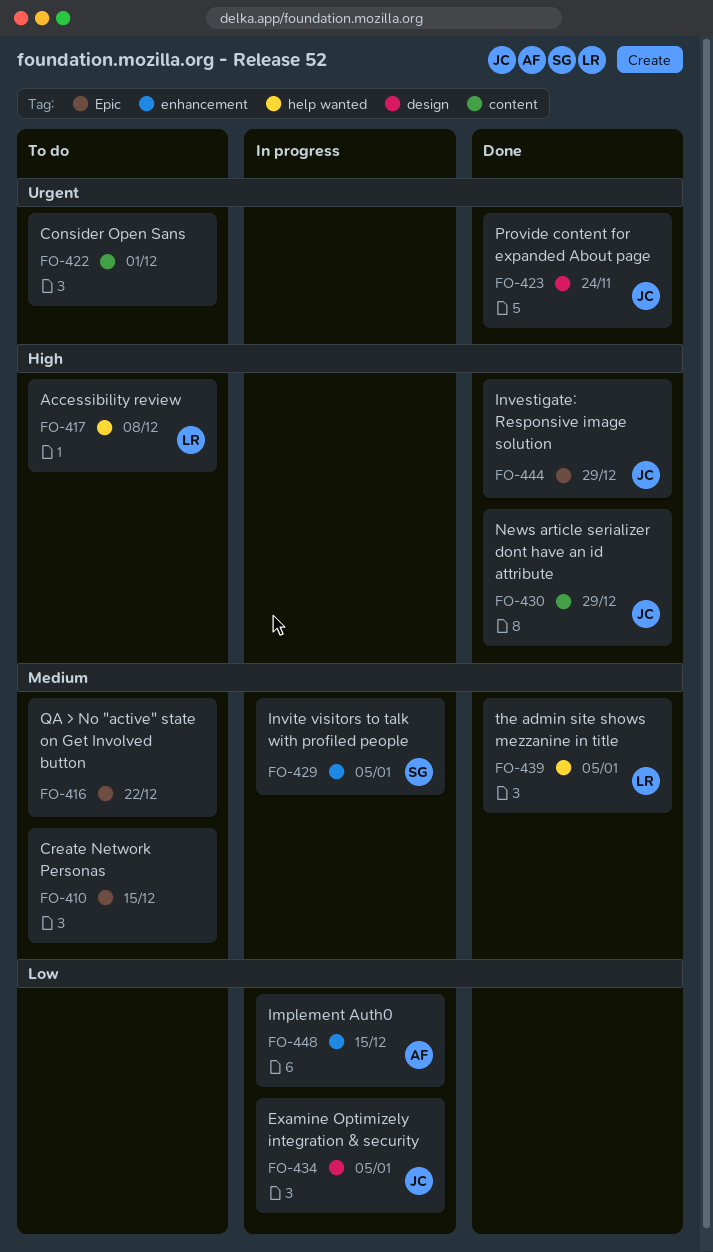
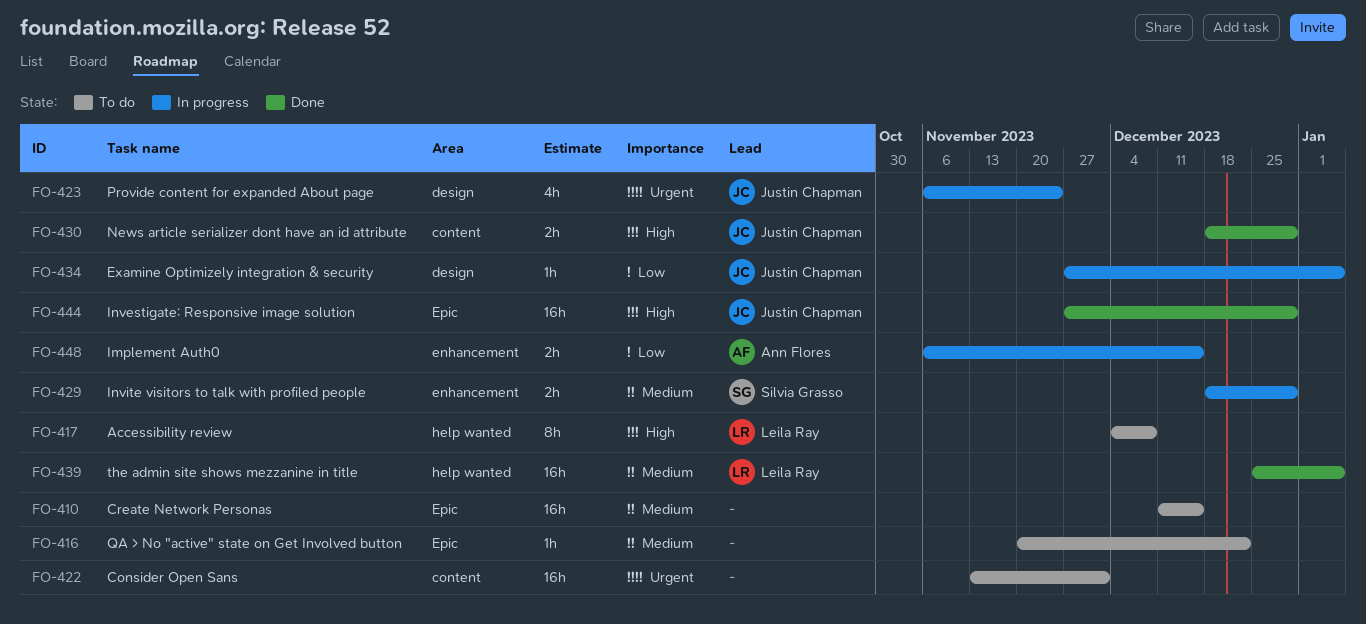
FO-423, status: Done -> In progress
FO-429, due: Jan 5 -> Dec 29

